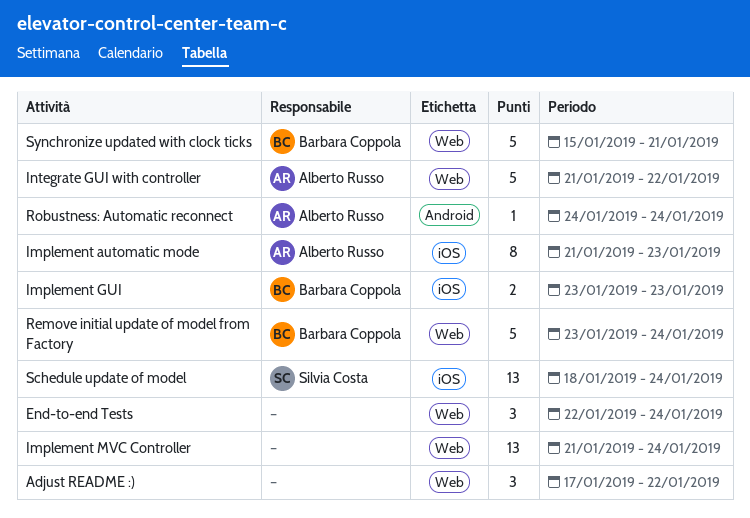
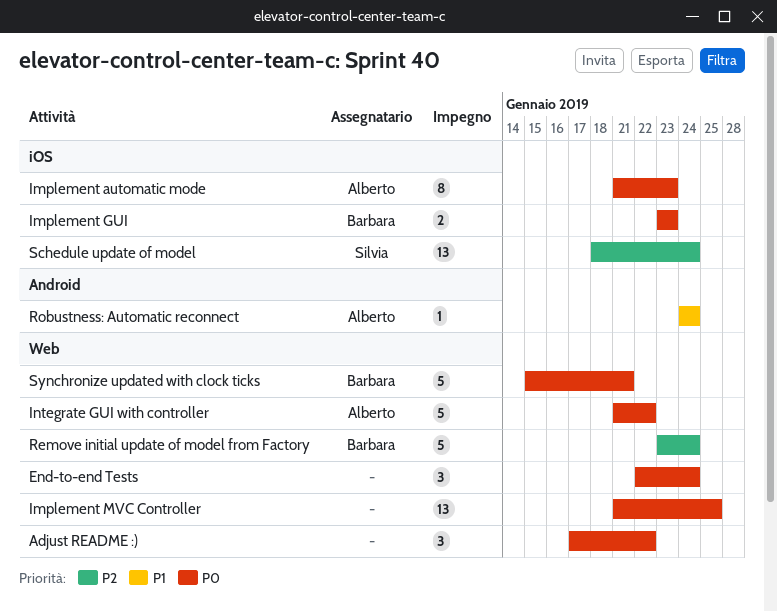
Implement MVC Controller, due: Jan 24 -> Jan 25

